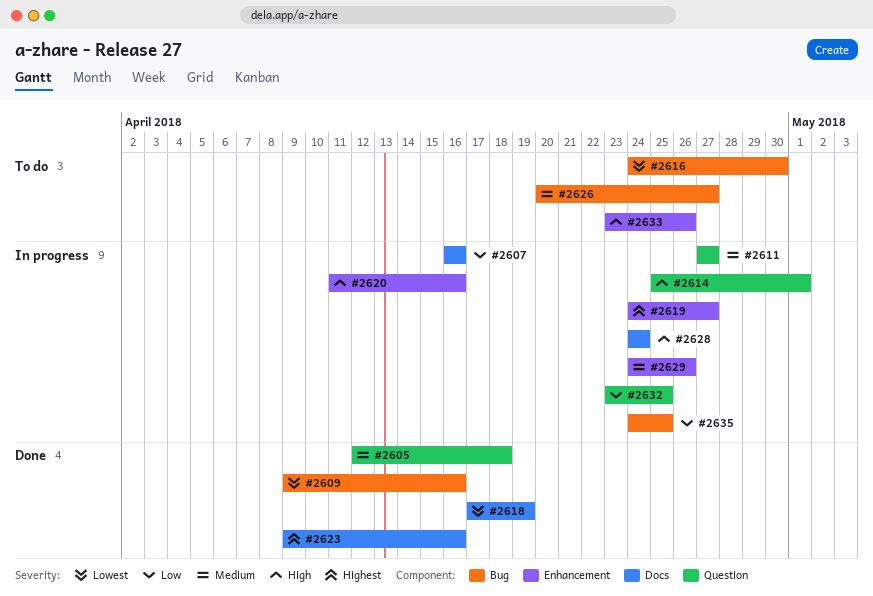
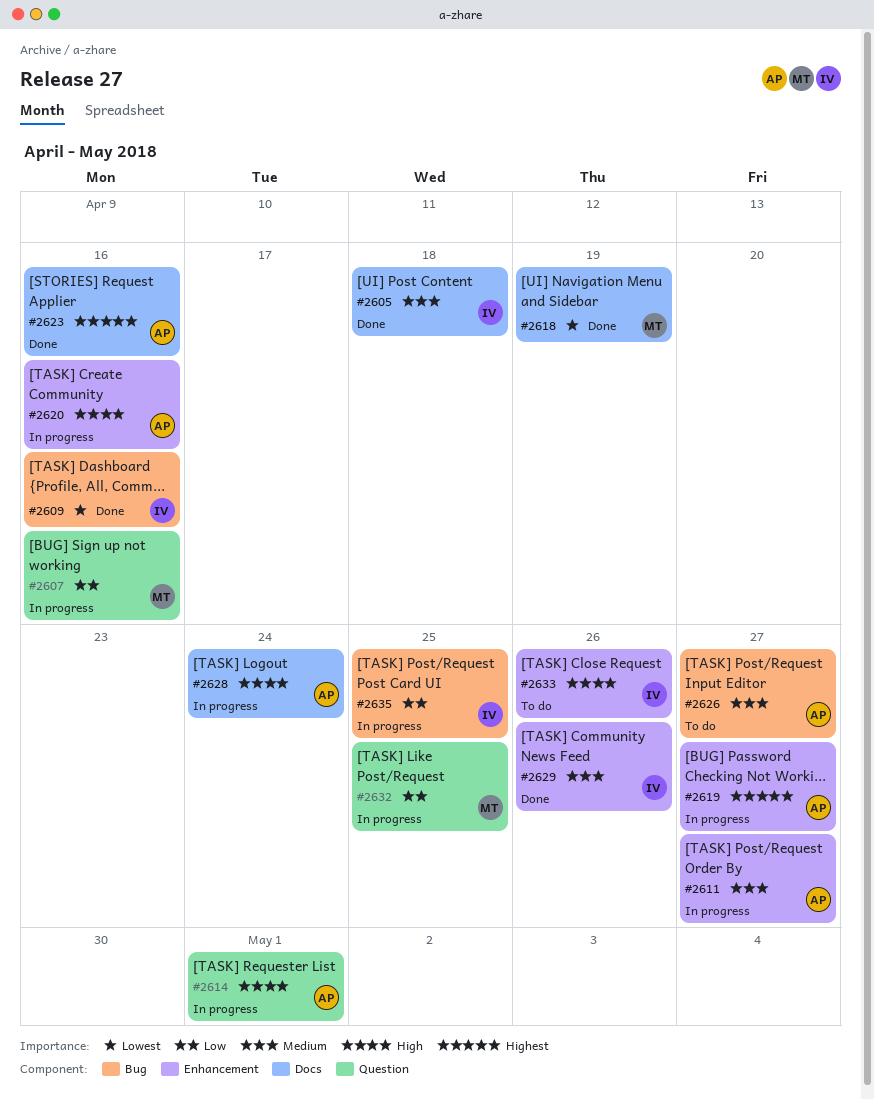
#2605, label: Question -> Docs
#2607, label: Docs -> Question
#2611, label: Question -> Enhancement
#2616: present -> none
#2629, status: In progress -> Done

